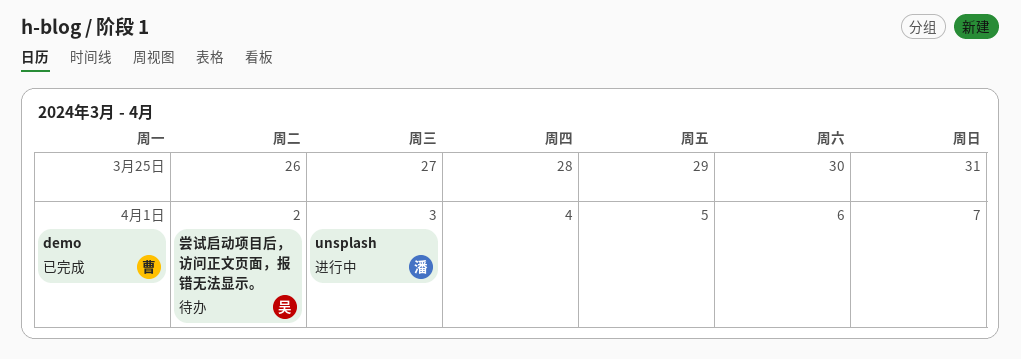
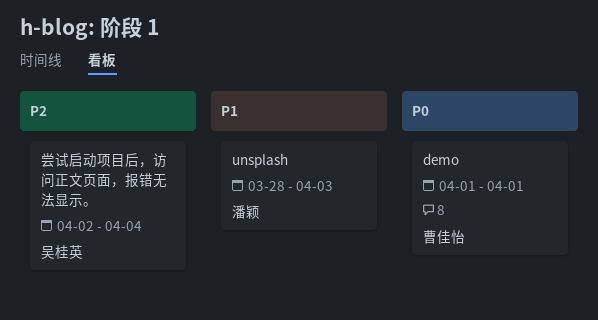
尝试启动项目后，访问正文页面，报错无法显示。, due: Apr 2 -> Apr 4

